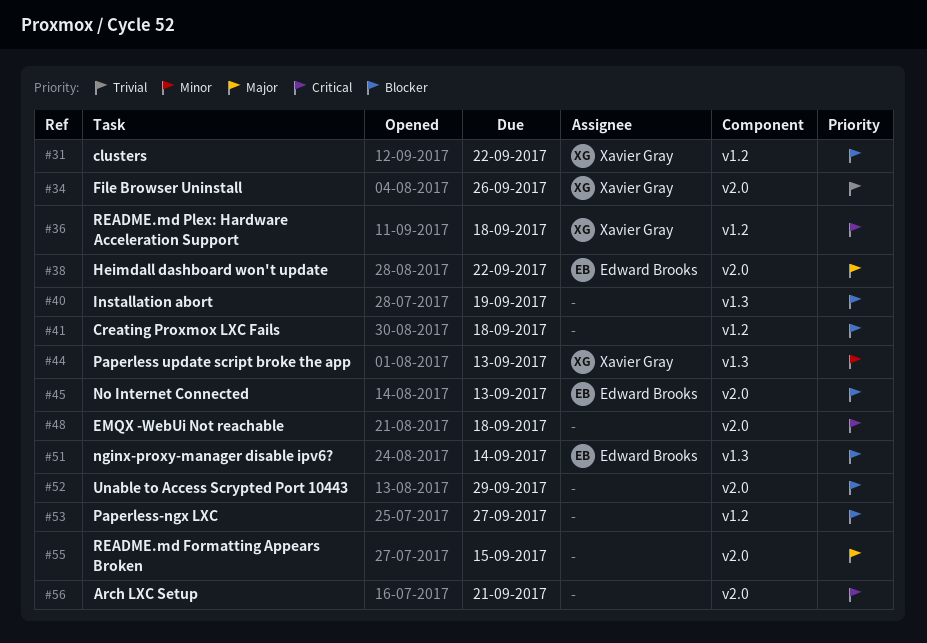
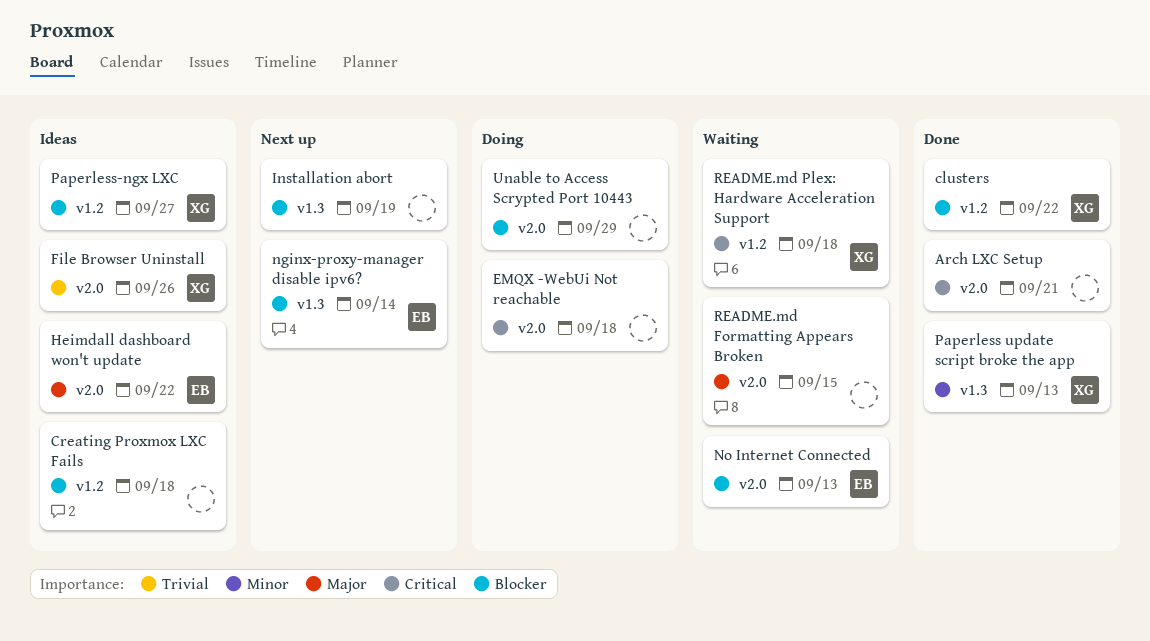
Paperless-ngx LXC, owner: none -> Xavier Gray

